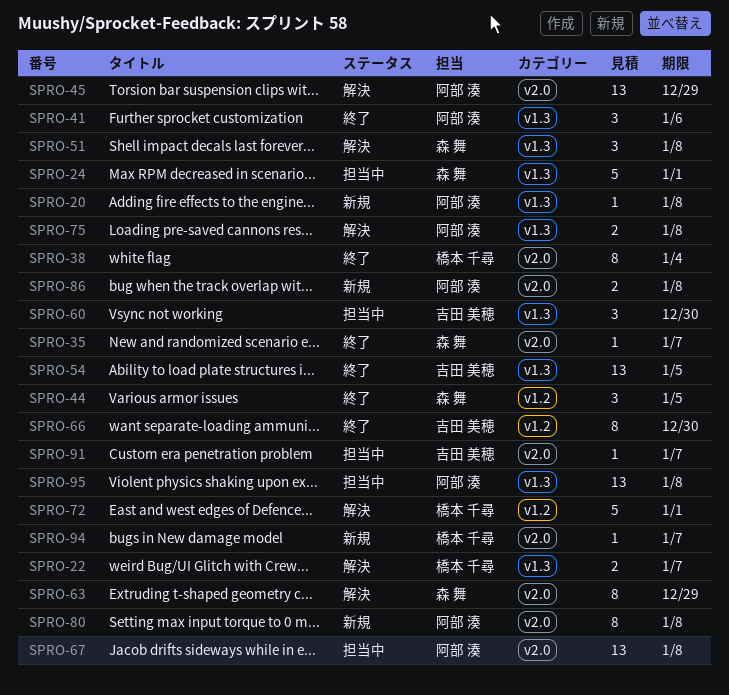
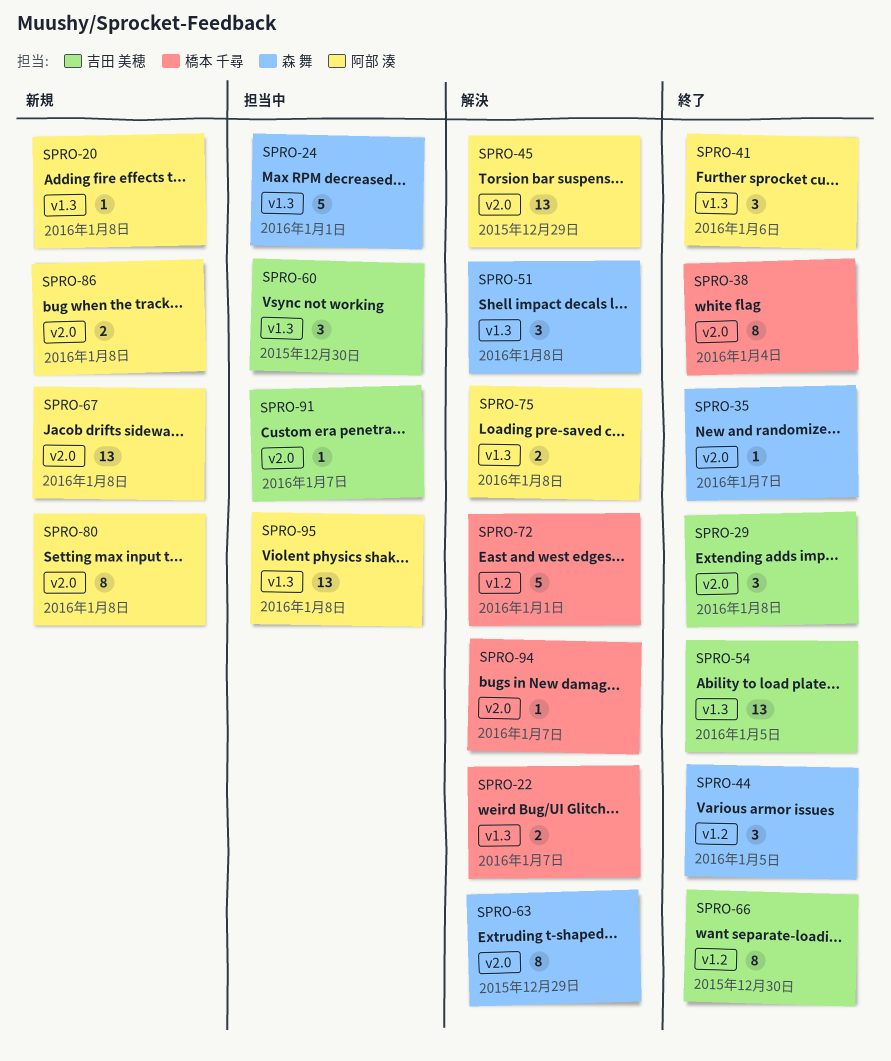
SPRO-29: none -> present
SPRO-67, status: 担当中 -> 新規
SPRO-94, status: 新規 -> 解決

